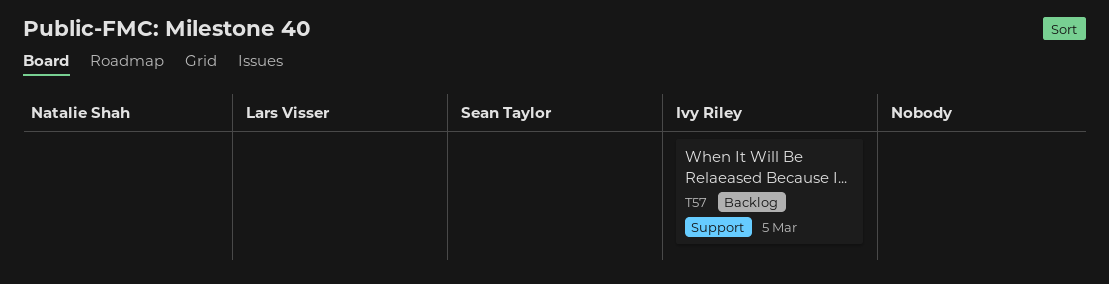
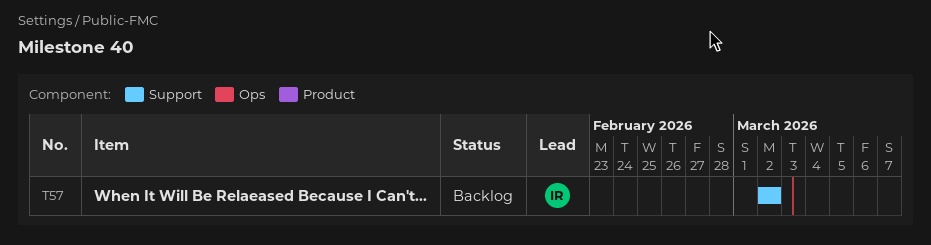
T57, due: Mar 5 -> Mar 2

